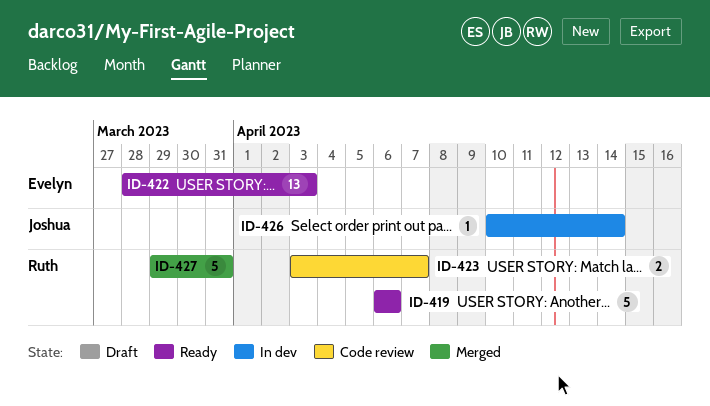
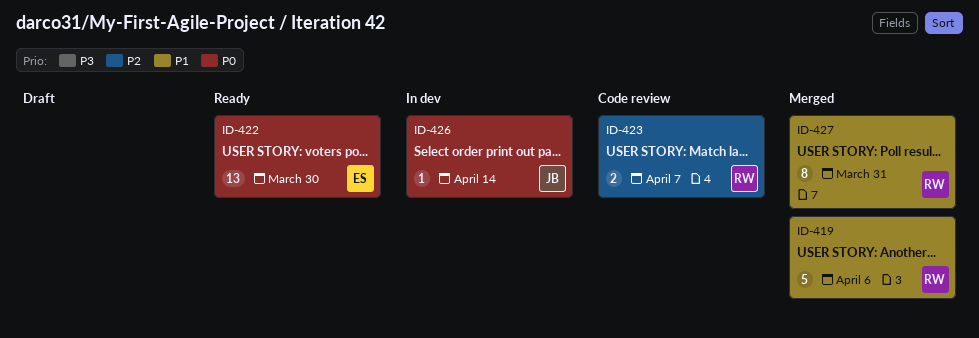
ID-419, status: Ready -> Merged
ID-422, due: Apr 3 -> Mar 30
ID-427, estimate: 5 -> 8

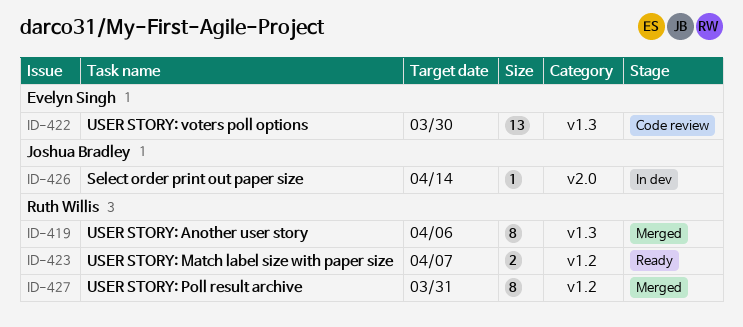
ID-419, estimate: 5 -> 8
ID-422, status: Ready -> Code review
ID-423, status: Code review -> Ready

